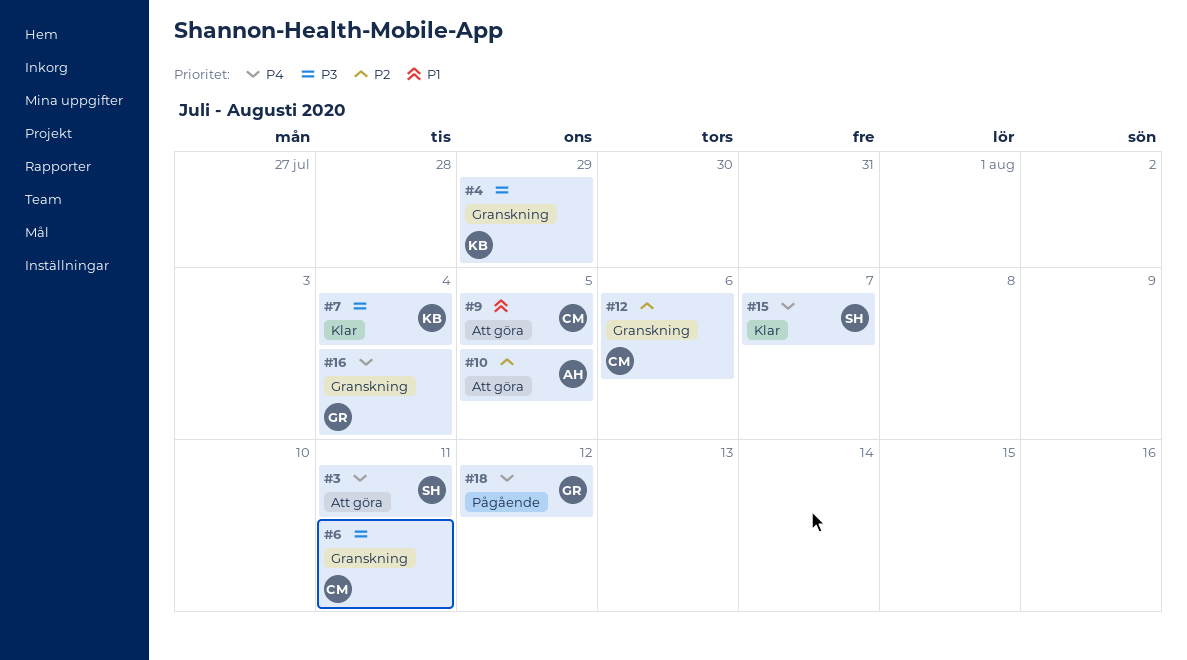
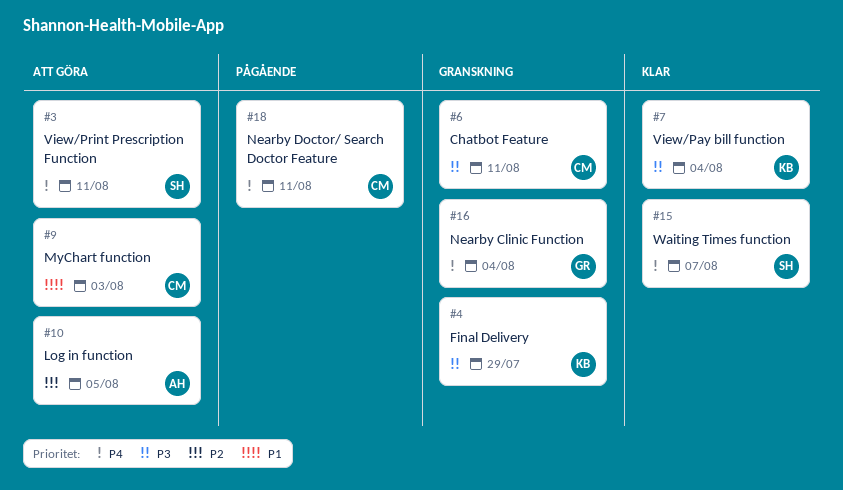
#9, due: Aug 5 -> Aug 3
#12: present -> none
#18, owner: GR -> CM
#18, due: Aug 12 -> Aug 11

